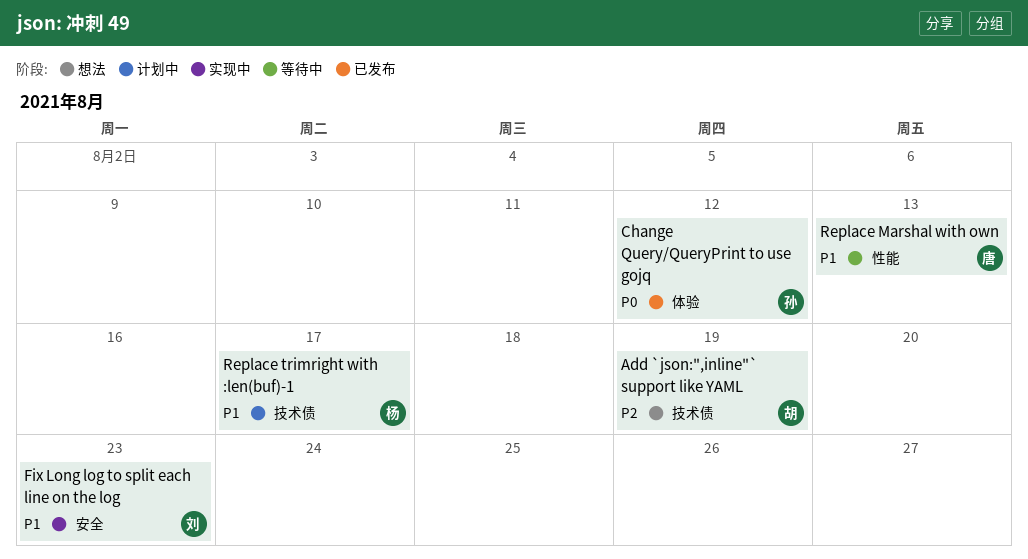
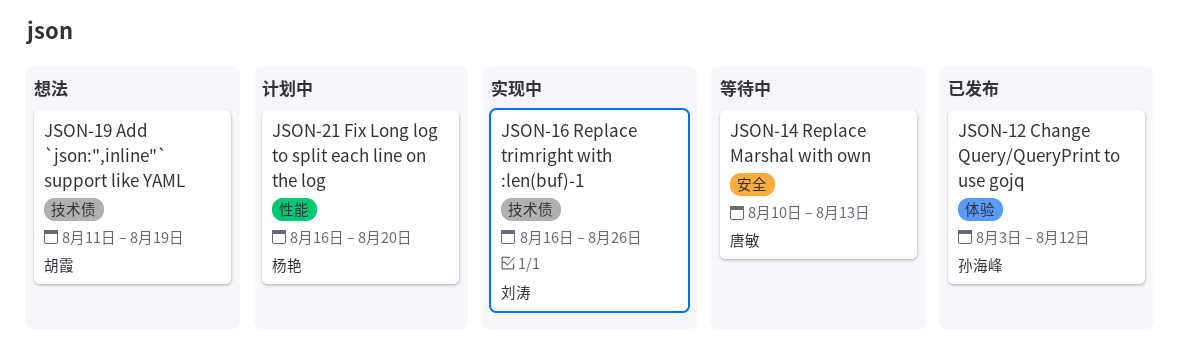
Fix Long log to split each line on the log, status: 实现中 -> 计划中
Fix Long log to split each line on the log, owner: 刘涛 -> 杨艳
Fix Long log to split each line on the log, label: 安全 -> 性能
Fix Long log to split each line on the log, due: Aug 23 -> Aug 20
Replace Marshal with own, label: 性能 -> 安全
Replace trimright with :len(buf)-1, status: 计划中 -> 实现中
Replace trimright with :len(buf)-1, owner: 杨艳 -> 刘涛
Replace trimright with :len(buf)-1, due: Aug 17 -> Aug 26

